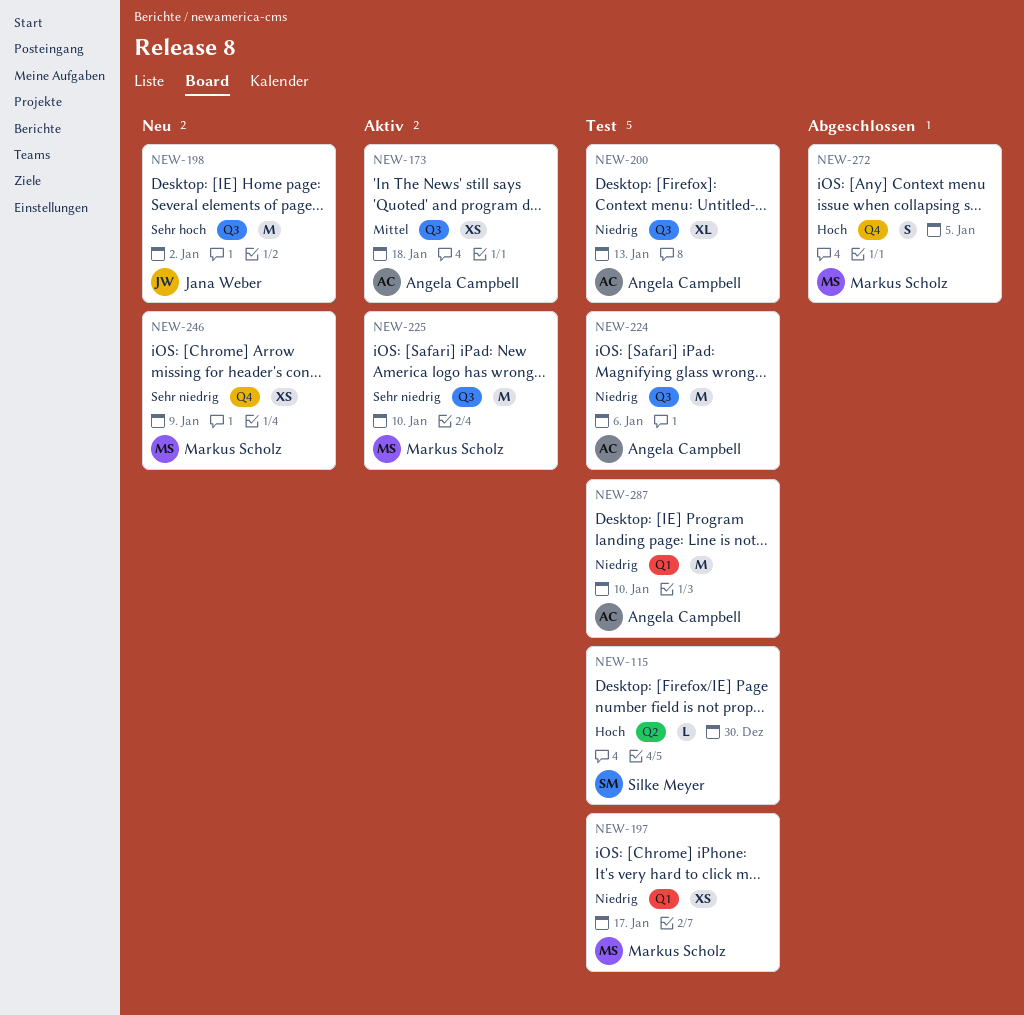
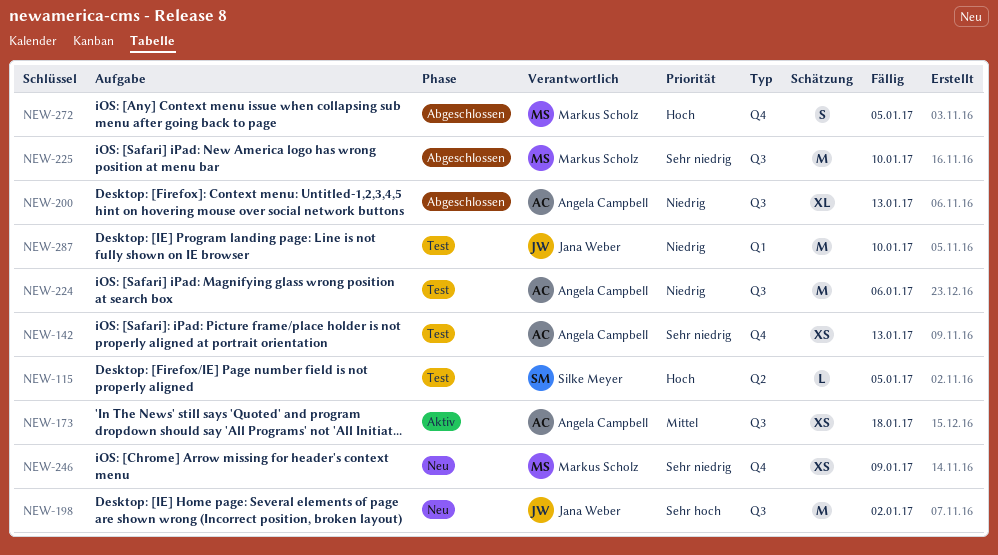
NEW-115, due: Dec 30 -> Jan 5
NEW-142: none -> present
NEW-197: present -> none
NEW-200, status: Test -> Abgeschlossen
NEW-225, status: Aktiv -> Abgeschlossen
NEW-287, owner: Angela Campbell -> Jana Weber

